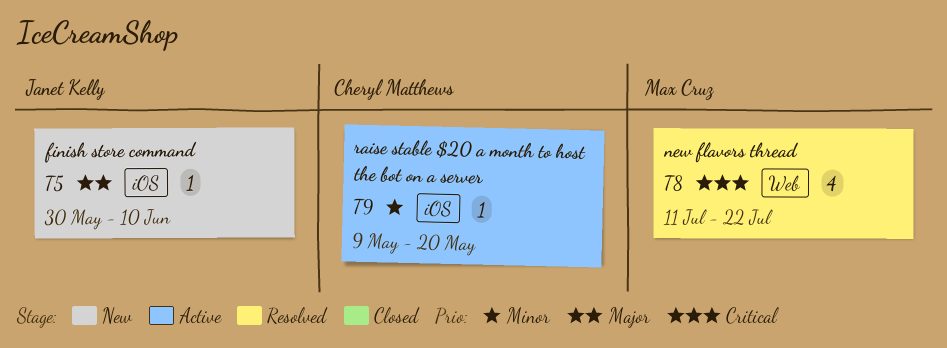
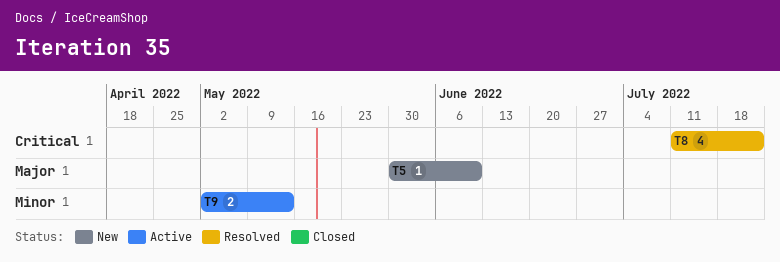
T9, estimate: 1 -> 2
T9, start: May 9 -> May 2
T9, due: May 20 -> May 13

